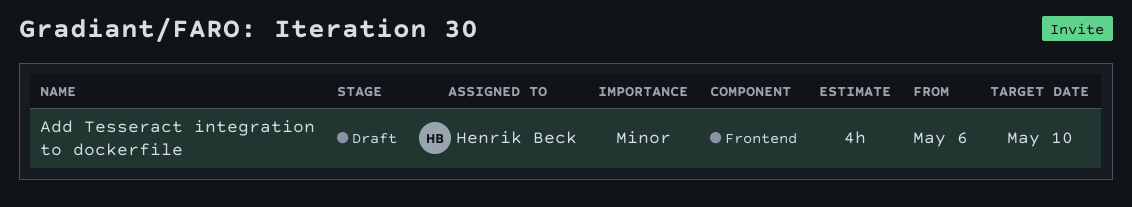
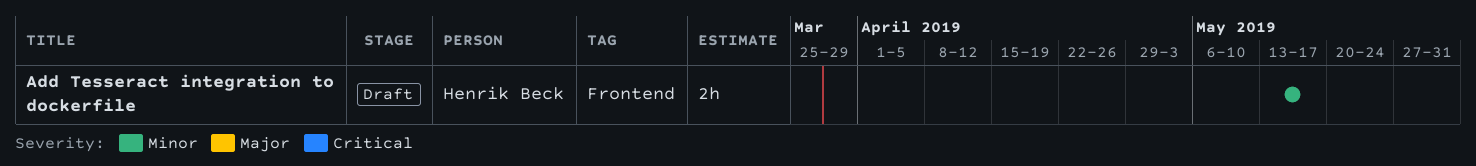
Add Tesseract integration to dockerfile, estimate: 4h -> 2h
Add Tesseract integration to dockerfile, start: May 6 -> May 13
Add Tesseract integration to dockerfile, due: May 10 -> May 17

